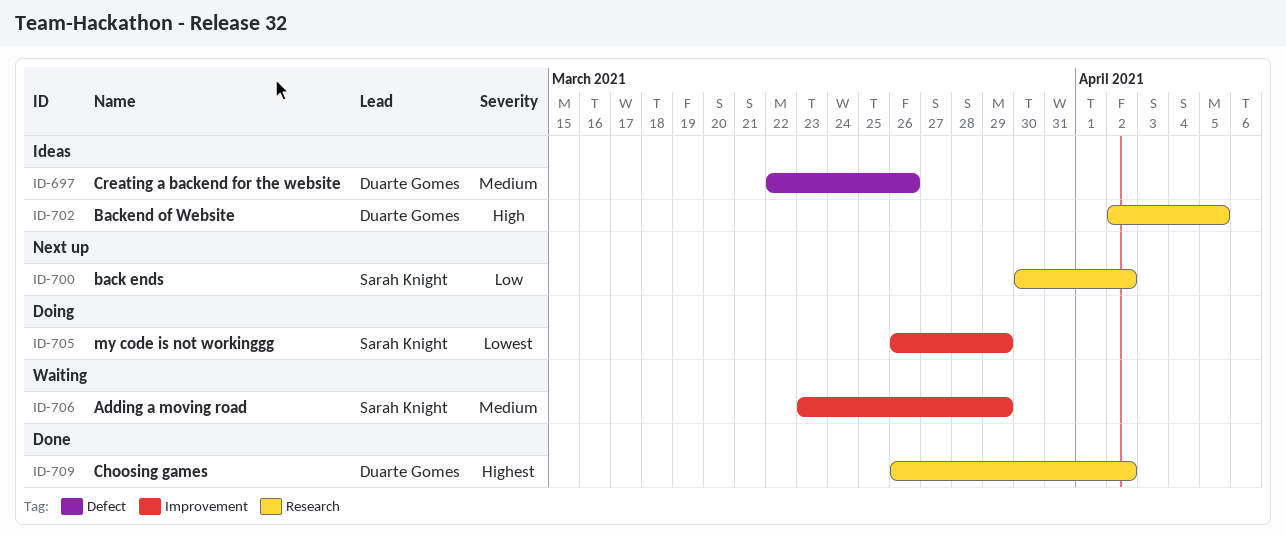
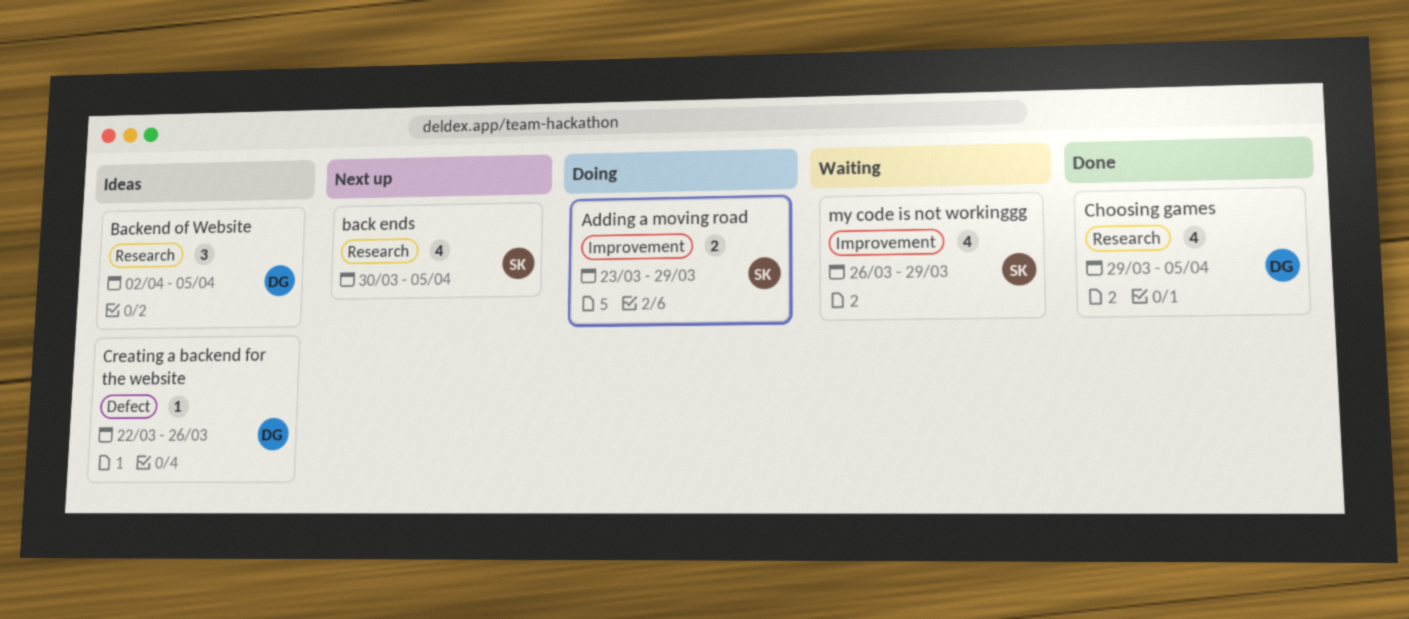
Adding a moving road, status: Waiting -> Doing
back ends, due: Apr 2 -> Apr 5
Choosing games, start: Mar 26 -> Mar 29
Choosing games, due: Apr 2 -> Apr 5
my code is not workinggg, status: Doing -> Waiting

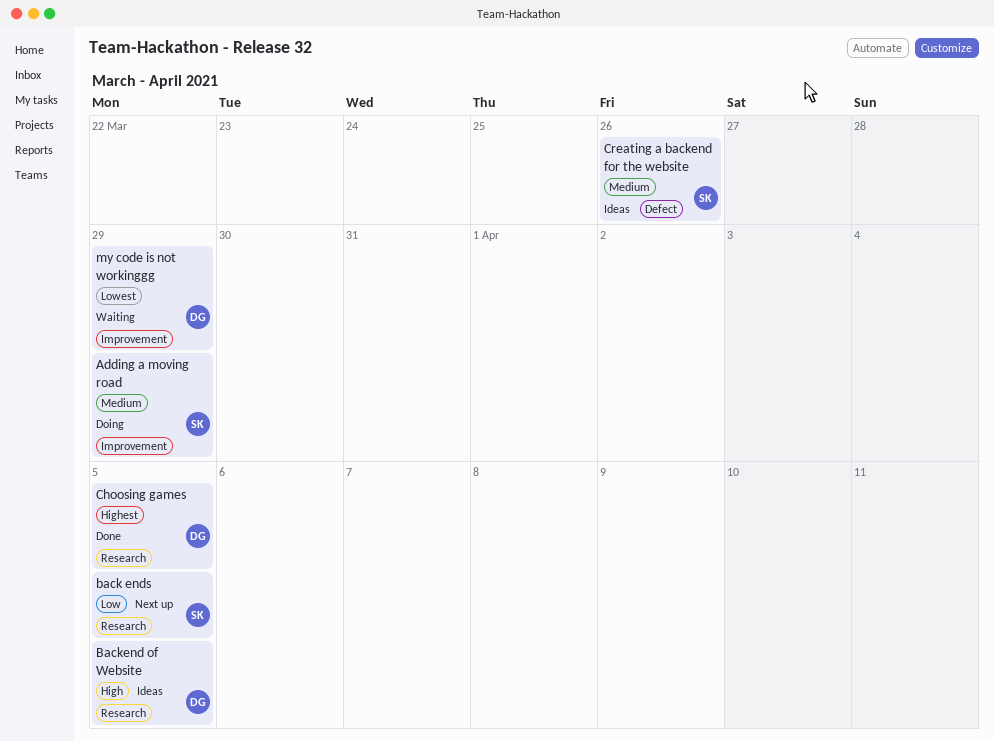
Creating a backend for the website, owner: DG -> SK
my code is not workinggg, owner: SK -> DG

